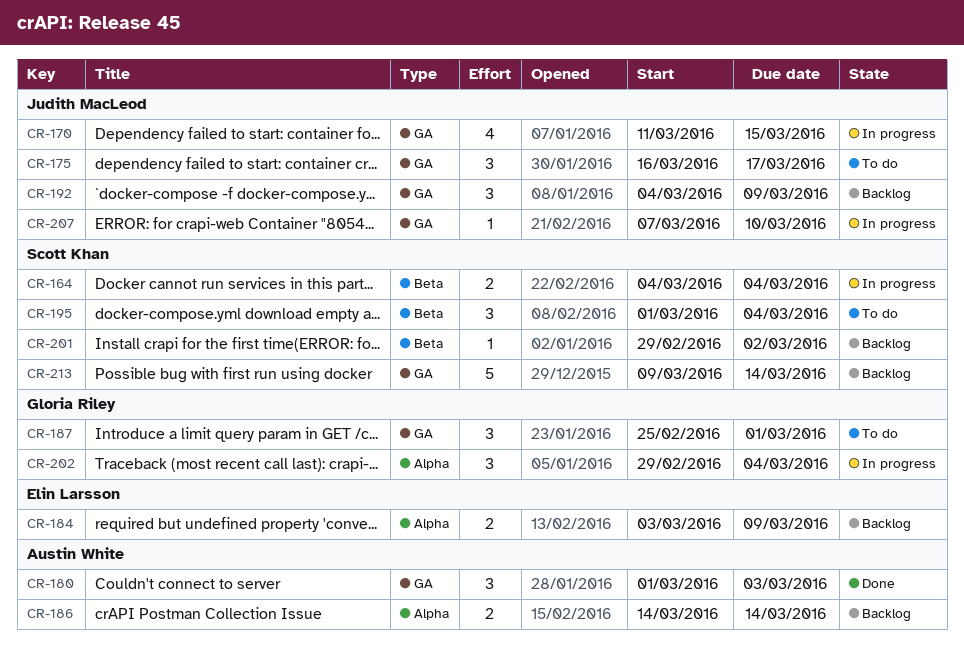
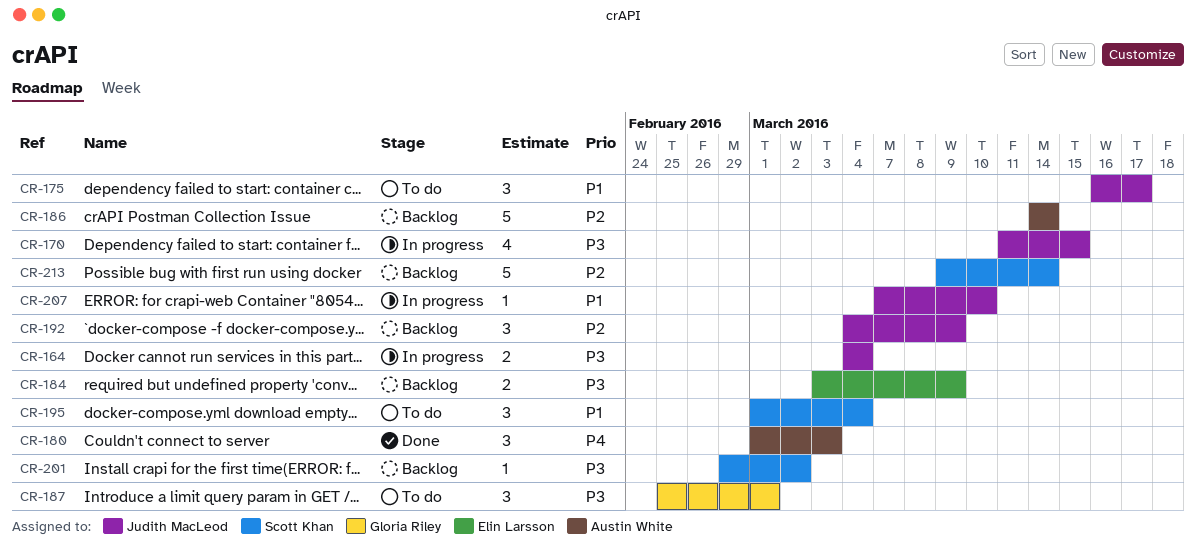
CR-164, owner: Scott Khan -> Judith MacLeod
CR-186, estimate: 2 -> 5
CR-202: present -> none

